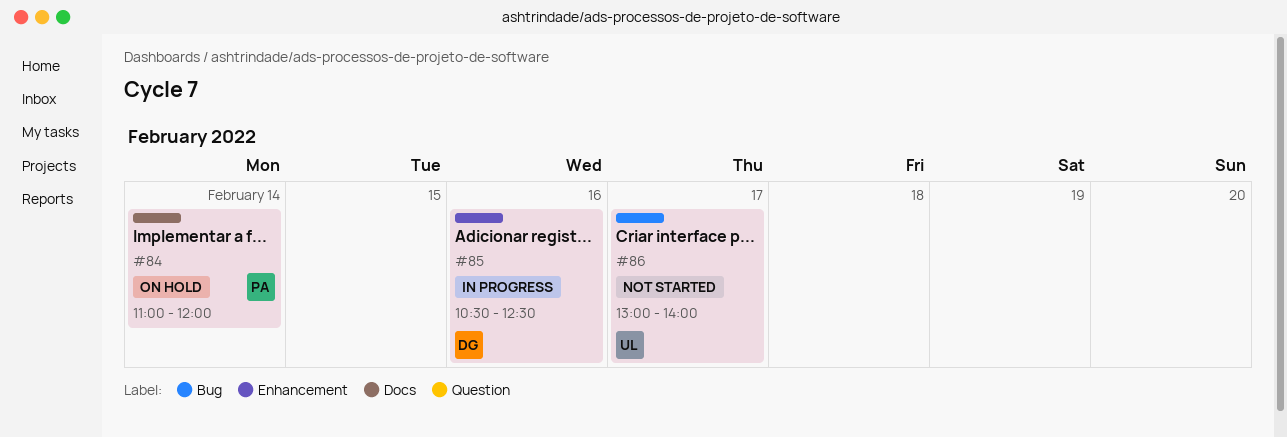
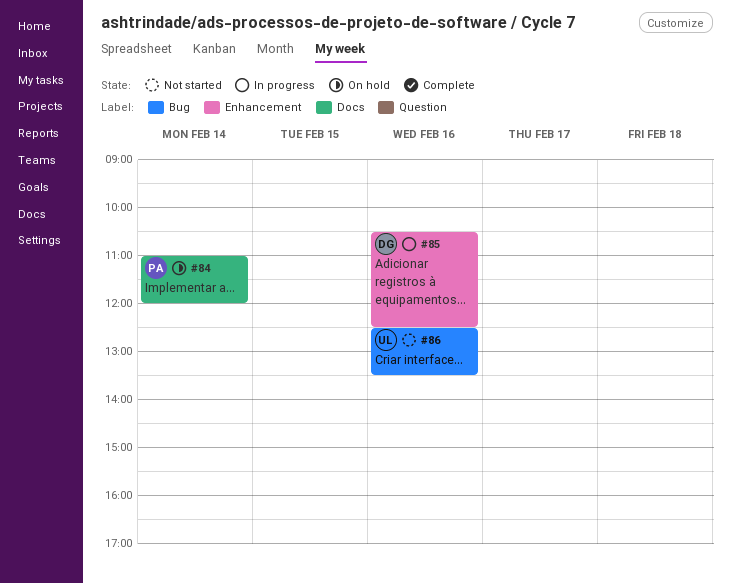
#86, day: Feb 17 -> Feb 16
#86, begins: 13:00 -> 12:30
#86, ends: 14:00 -> 13:30

